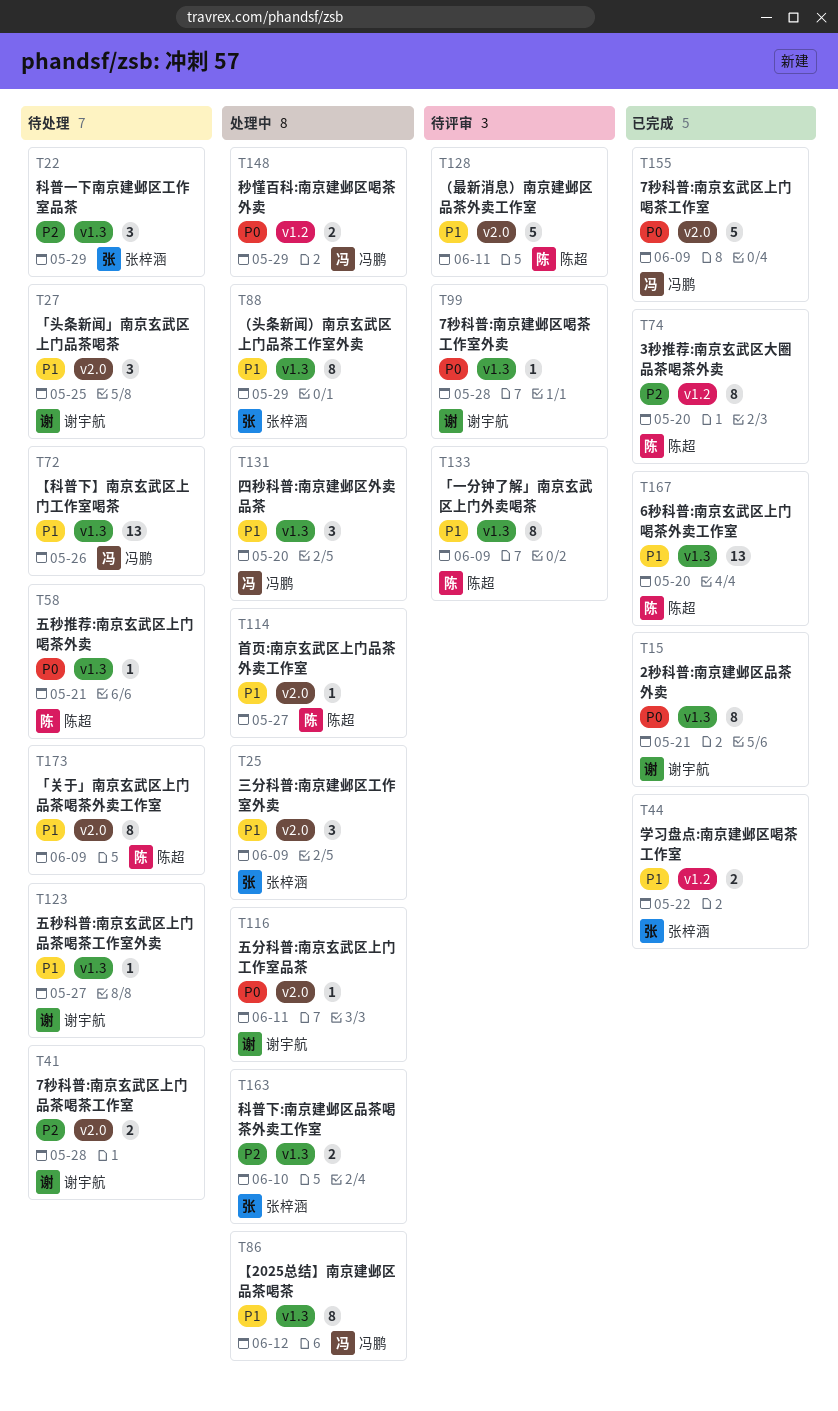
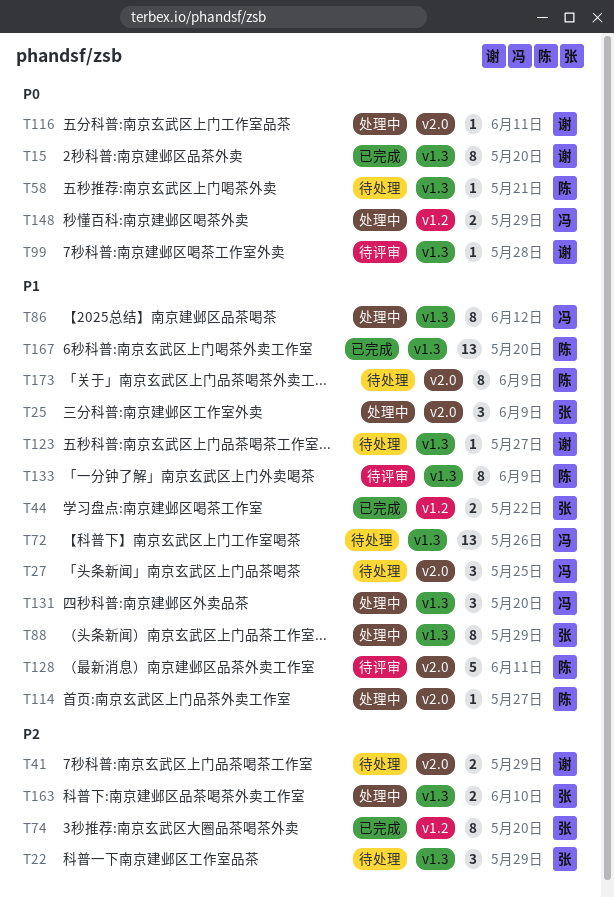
T15, due: May 21 -> May 20
T27, owner: 谢宇航 -> 冯鹏
T41, due: May 28 -> May 29
T74, owner: 陈超 -> 张梓涵
T155: present -> none

